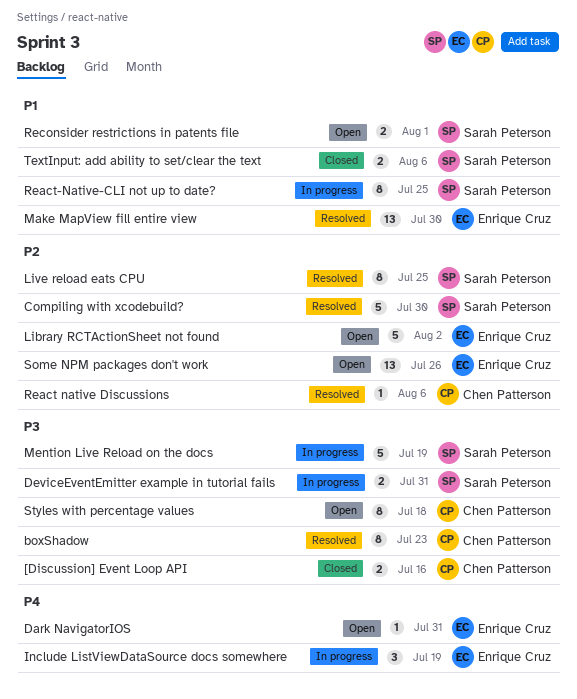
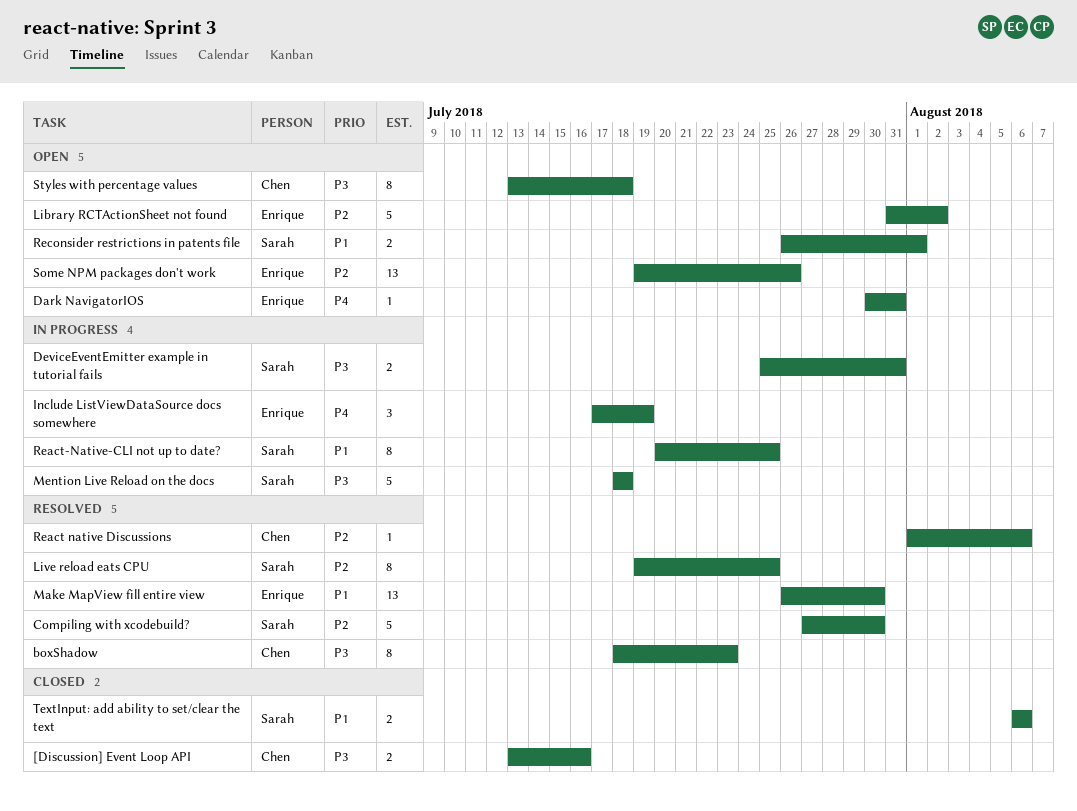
Mention Live Reload on the docs, due: Jul 19 -> Jul 18

